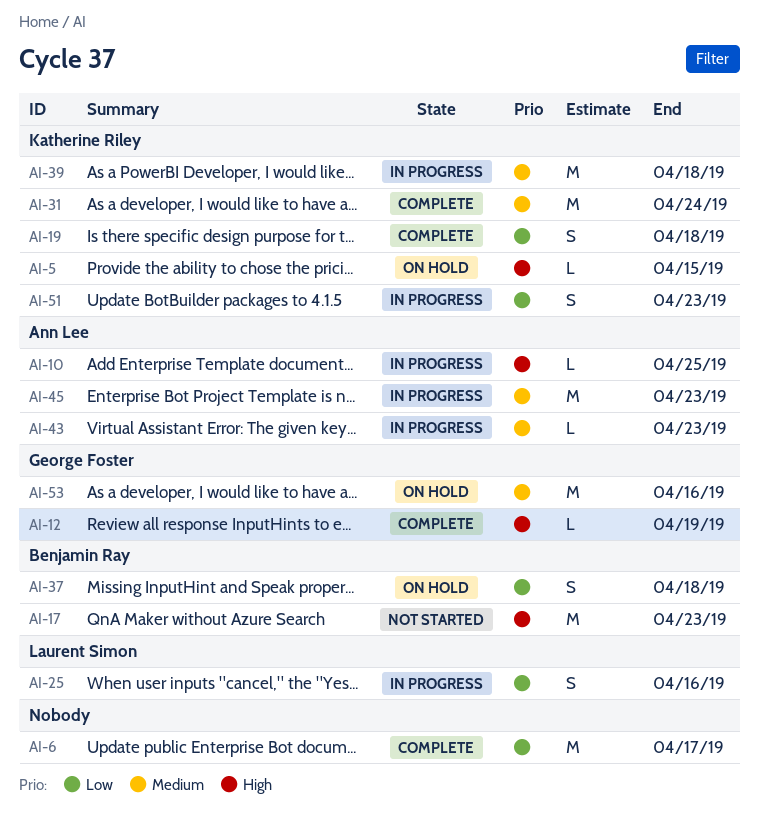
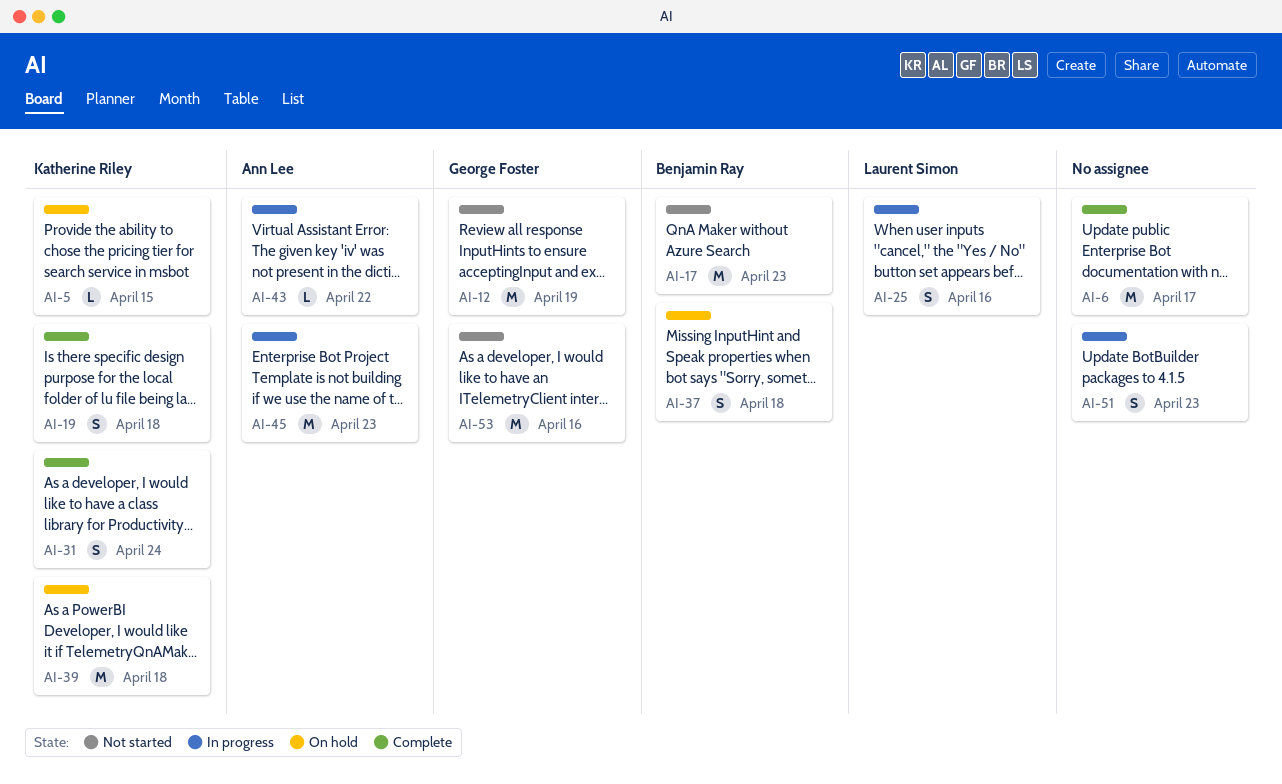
AI-10: present -> none
AI-12, status: Complete -> Not started
AI-12, estimate: L -> M
AI-31, estimate: M -> S
AI-39, status: In progress -> On hold
AI-43, due: Apr 23 -> Apr 22
AI-51, owner: Katherine Riley -> none
AI-53, status: On hold -> Not started

